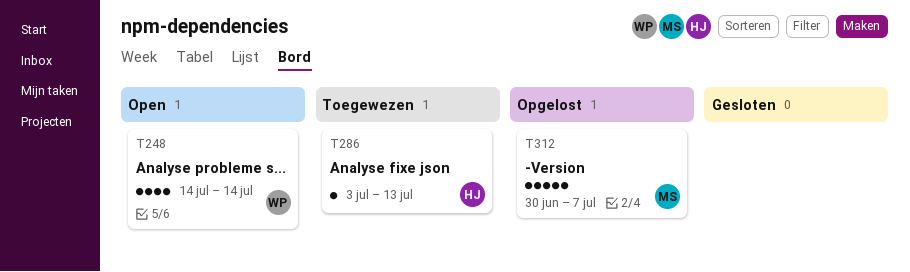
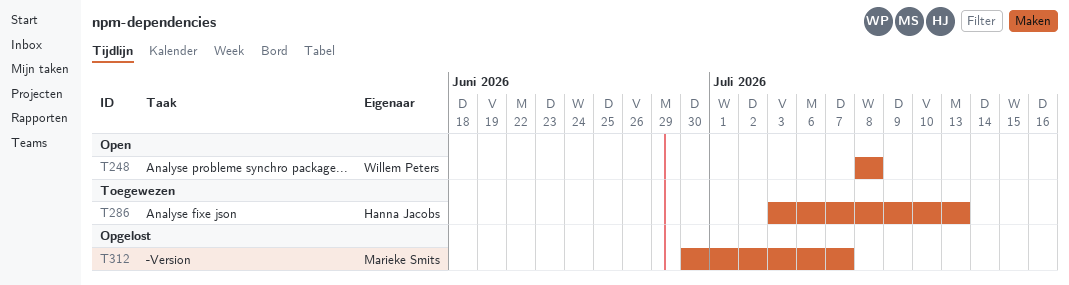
T248, start: Jul 14 -> Jul 8
T248, due: Jul 14 -> Jul 8

